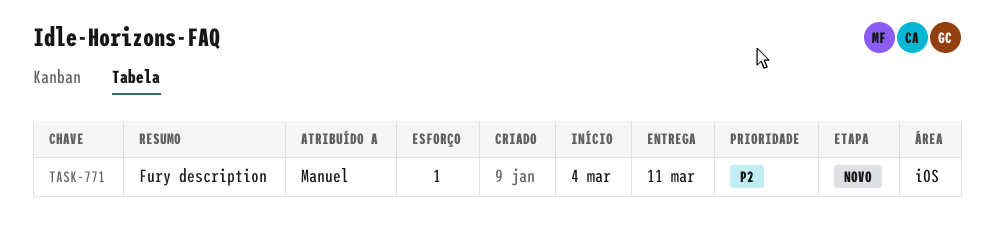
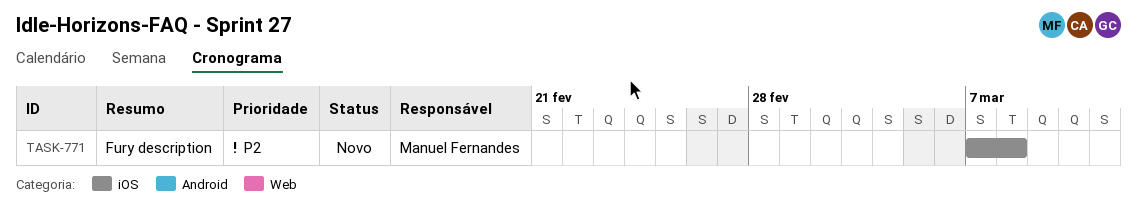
TASK-771, start: Mar 4 -> Mar 7
TASK-771, due: Mar 11 -> Mar 8

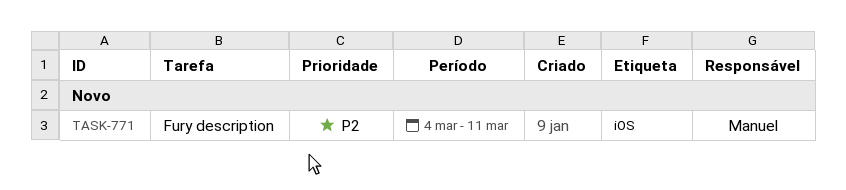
TASK-771, start: Mar 7 -> Mar 4
TASK-771, due: Mar 8 -> Mar 11

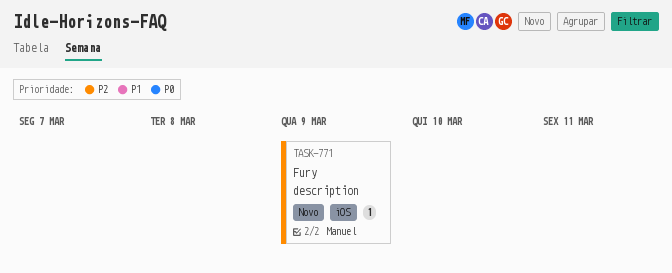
TASK-771, due: Mar 11 -> Mar 9

